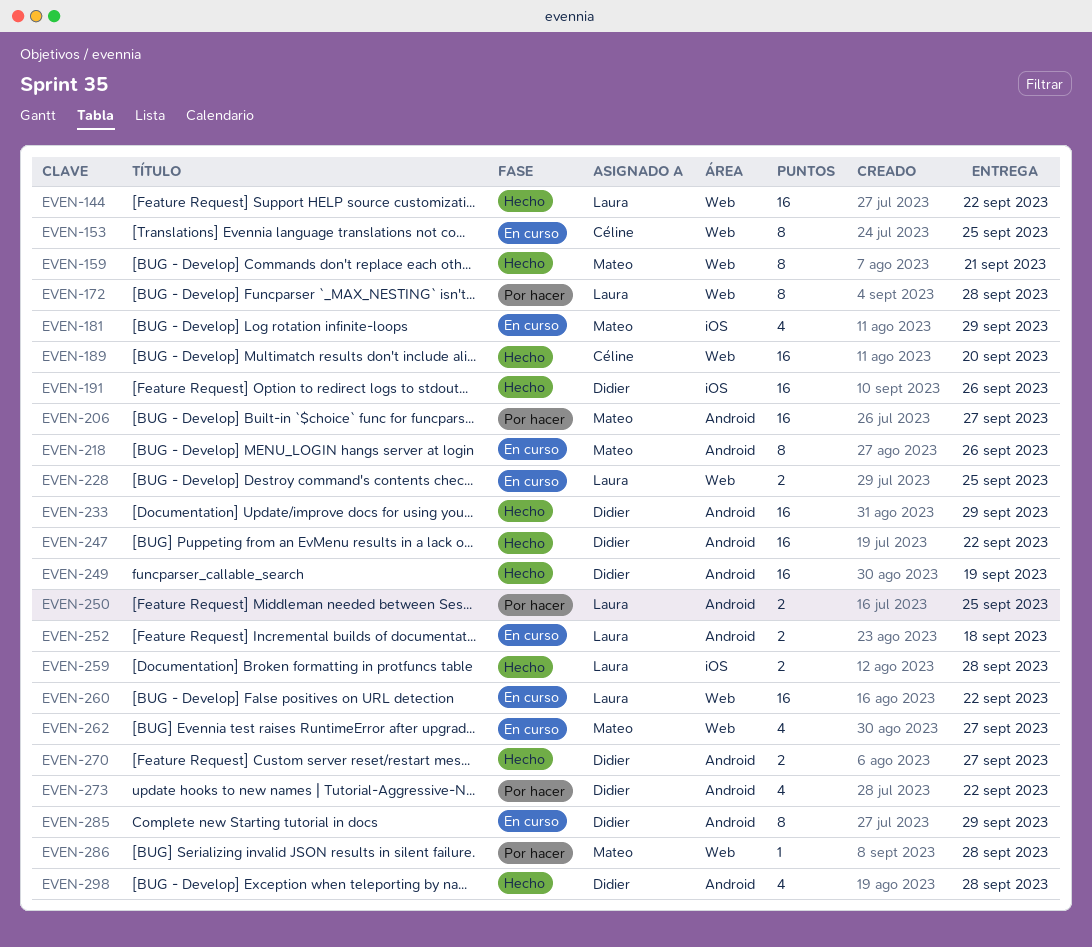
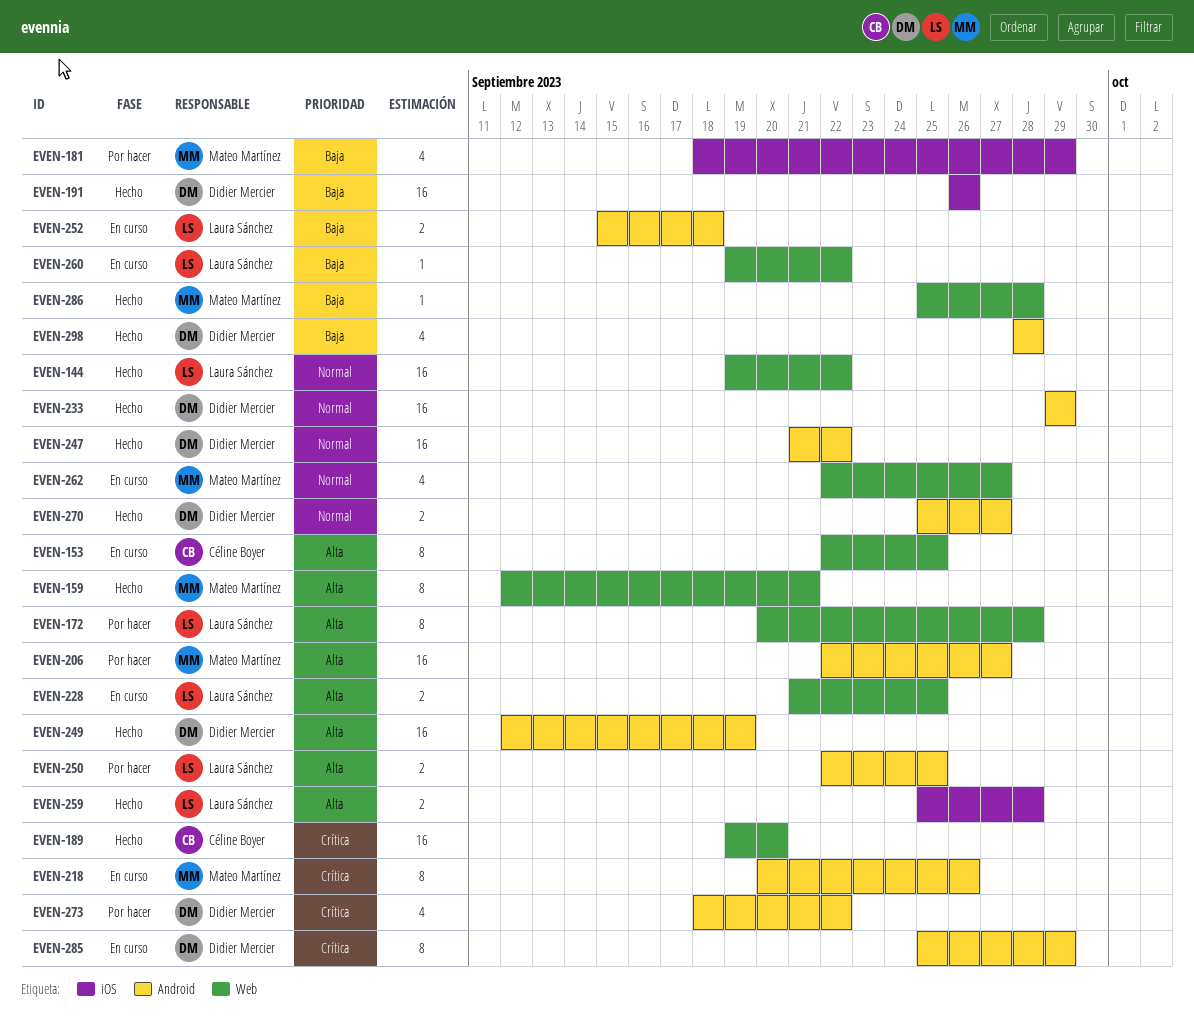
EVEN-181, status: En curso -> Por hacer
EVEN-260, estimate: 16 -> 1
EVEN-286, status: Por hacer -> Hecho

